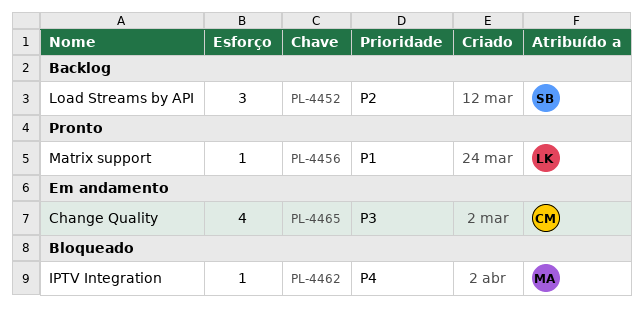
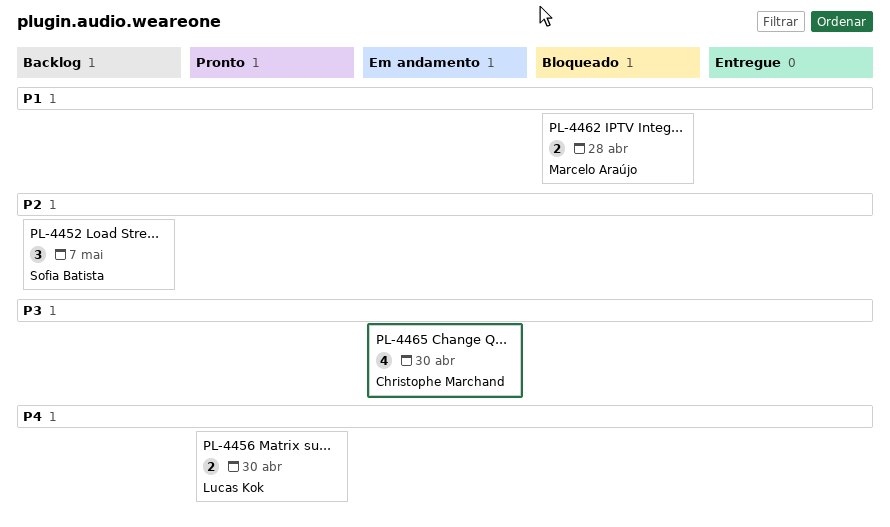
PL-4456, priority: P1 -> P4
PL-4456, estimate: 1 -> 2
PL-4462, priority: P4 -> P1
PL-4462, estimate: 1 -> 2

